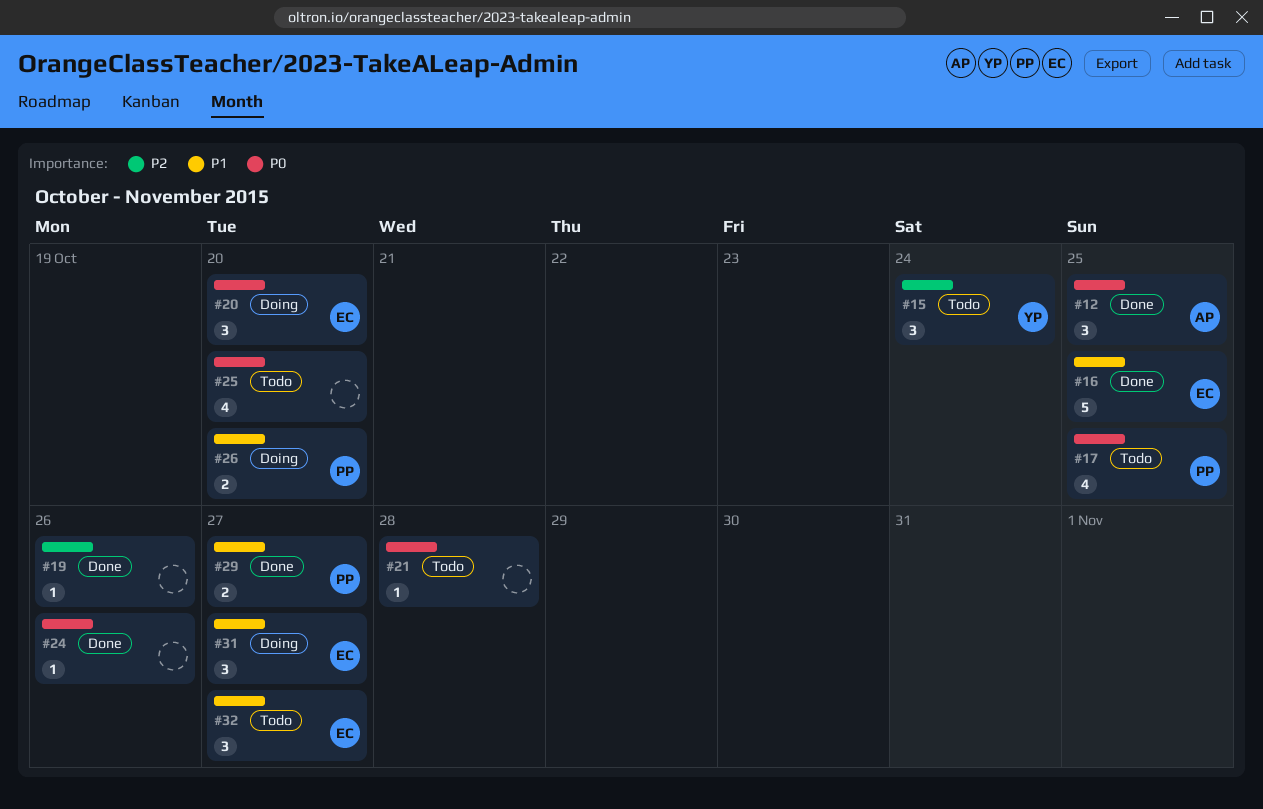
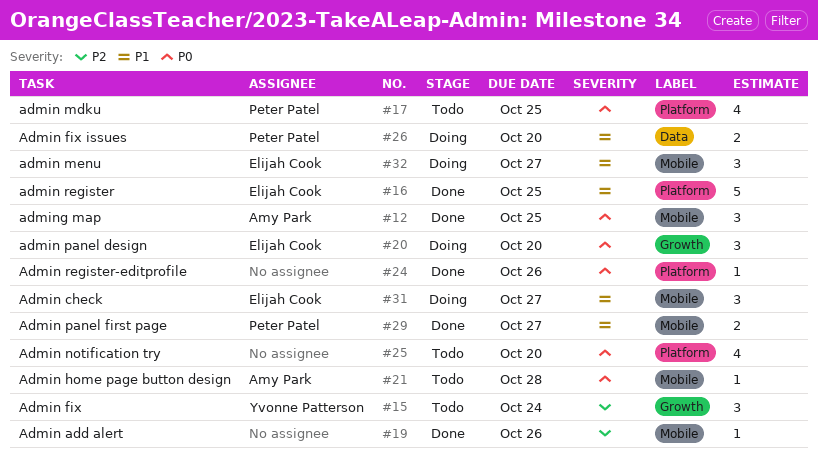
#21, owner: none -> Amy Park
#32, status: Todo -> Doing

